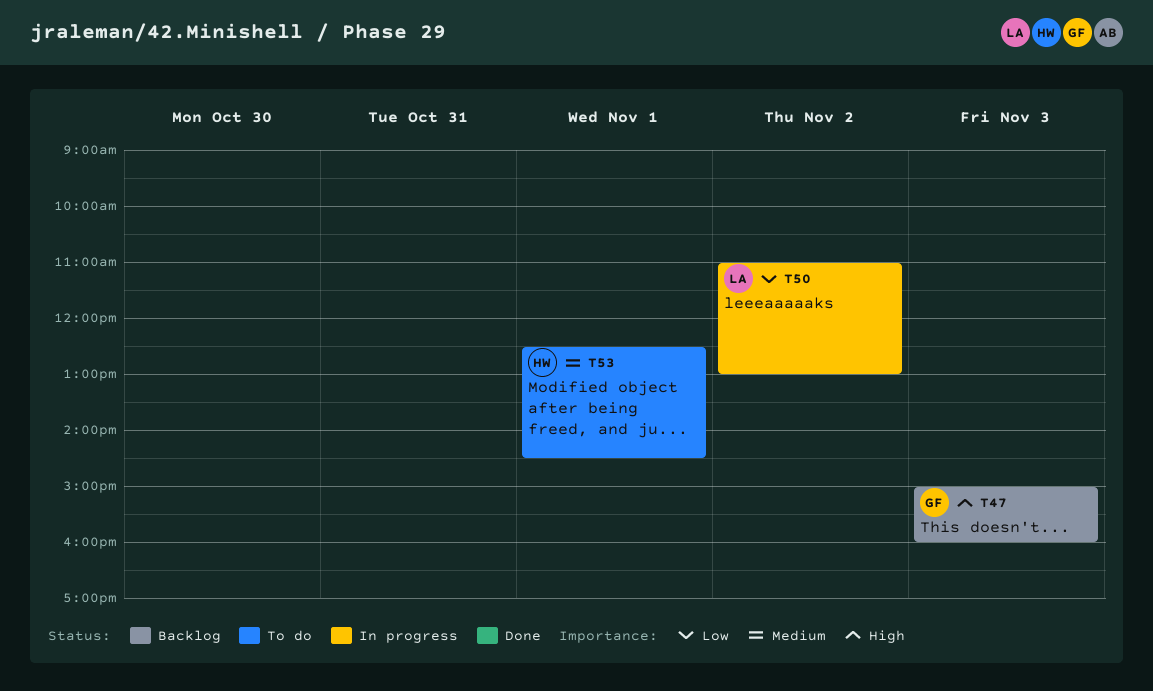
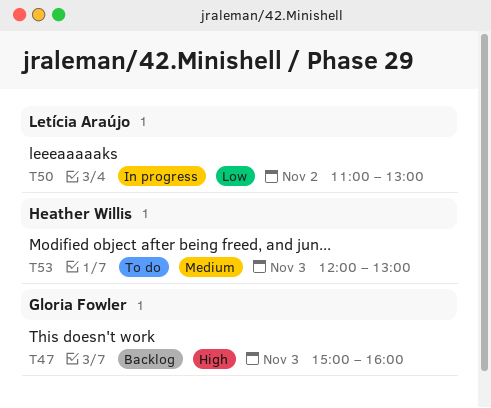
T53, day: Nov 1 -> Nov 3
T53, begins: 12:30 -> 12:00
T53, ends: 14:30 -> 13:00

